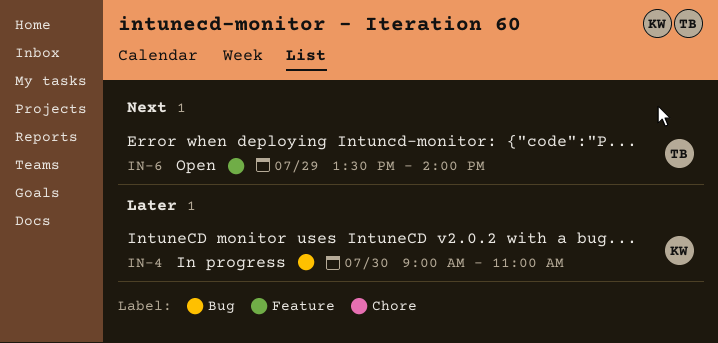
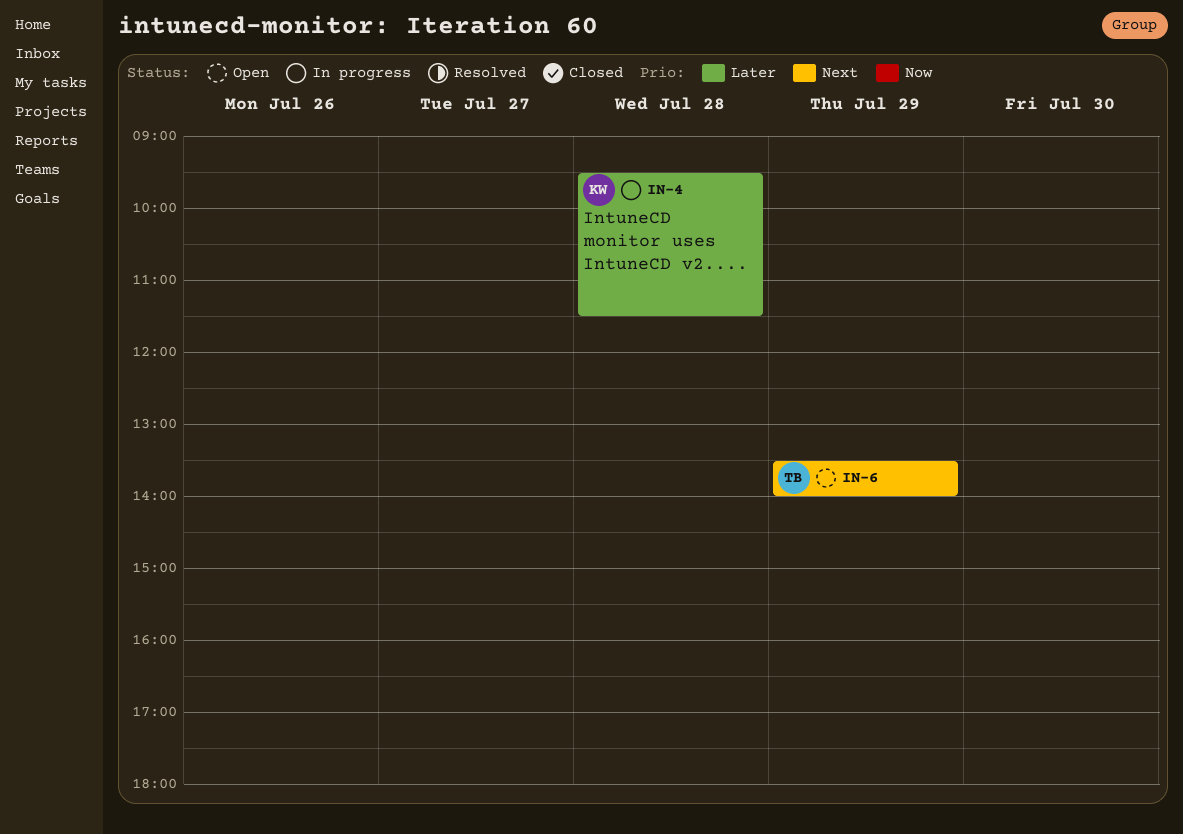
IN-4, day: Jul 30 -> Jul 28
IN-4, begins: 09:00 -> 09:30
IN-4, ends: 11:00 -> 11:30

